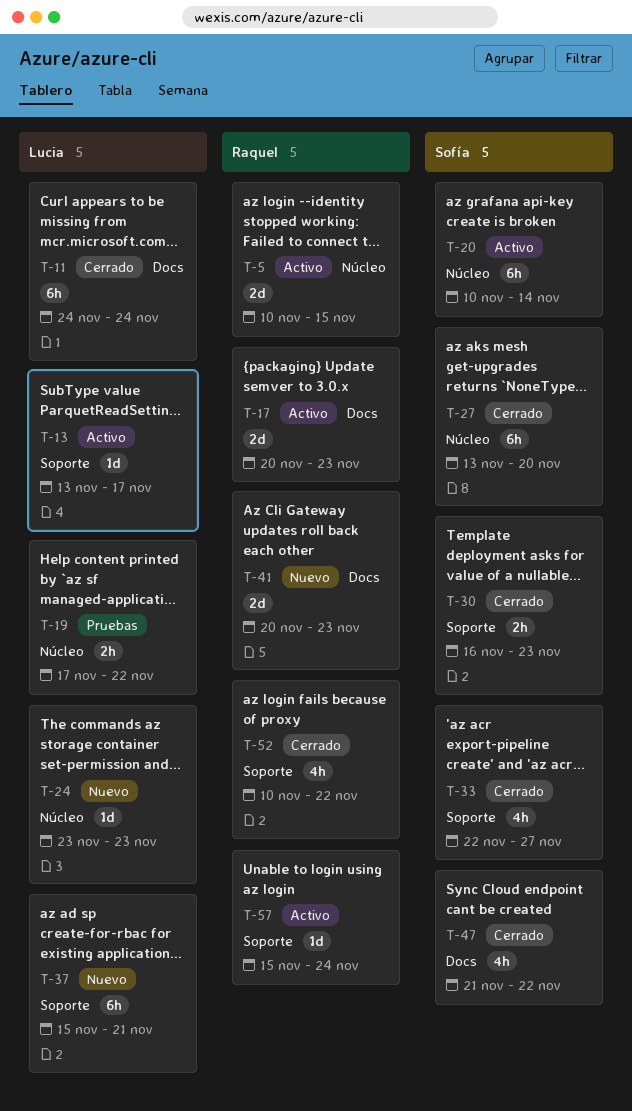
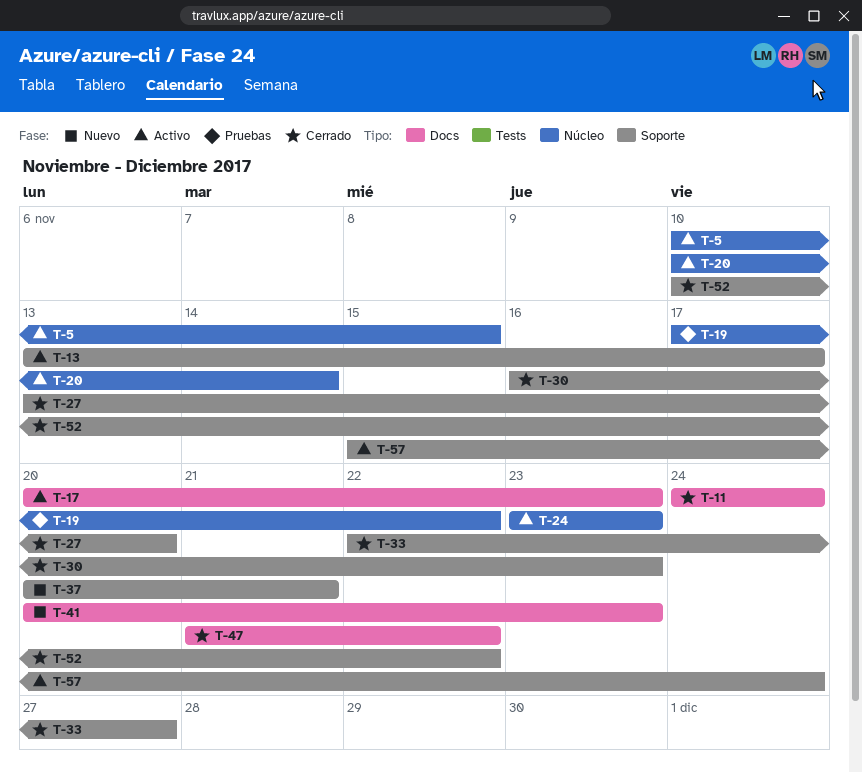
T-24, status: Nuevo -> Activo
T-27, label: Núcleo -> Soporte
T-37, start: Nov 15 -> Nov 20

